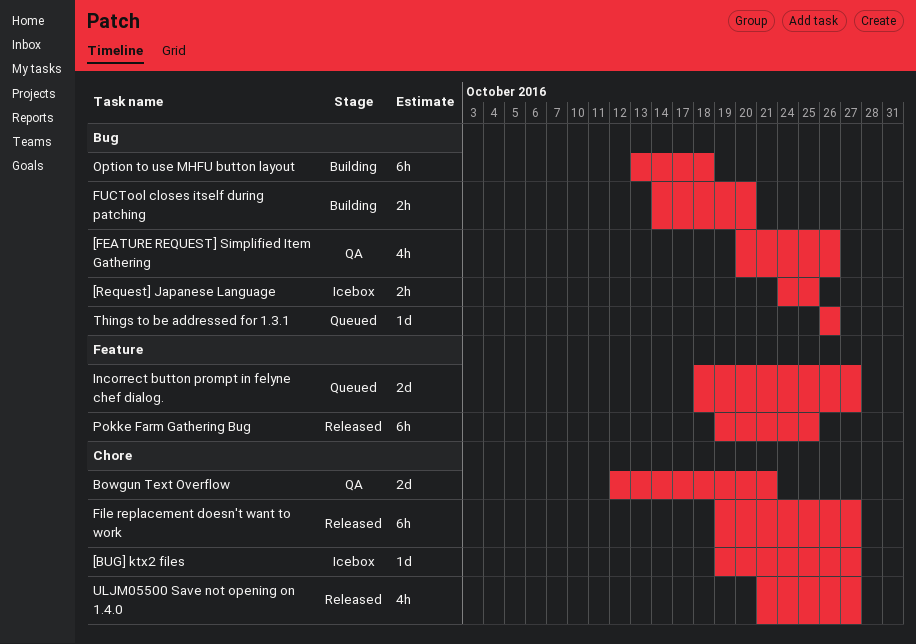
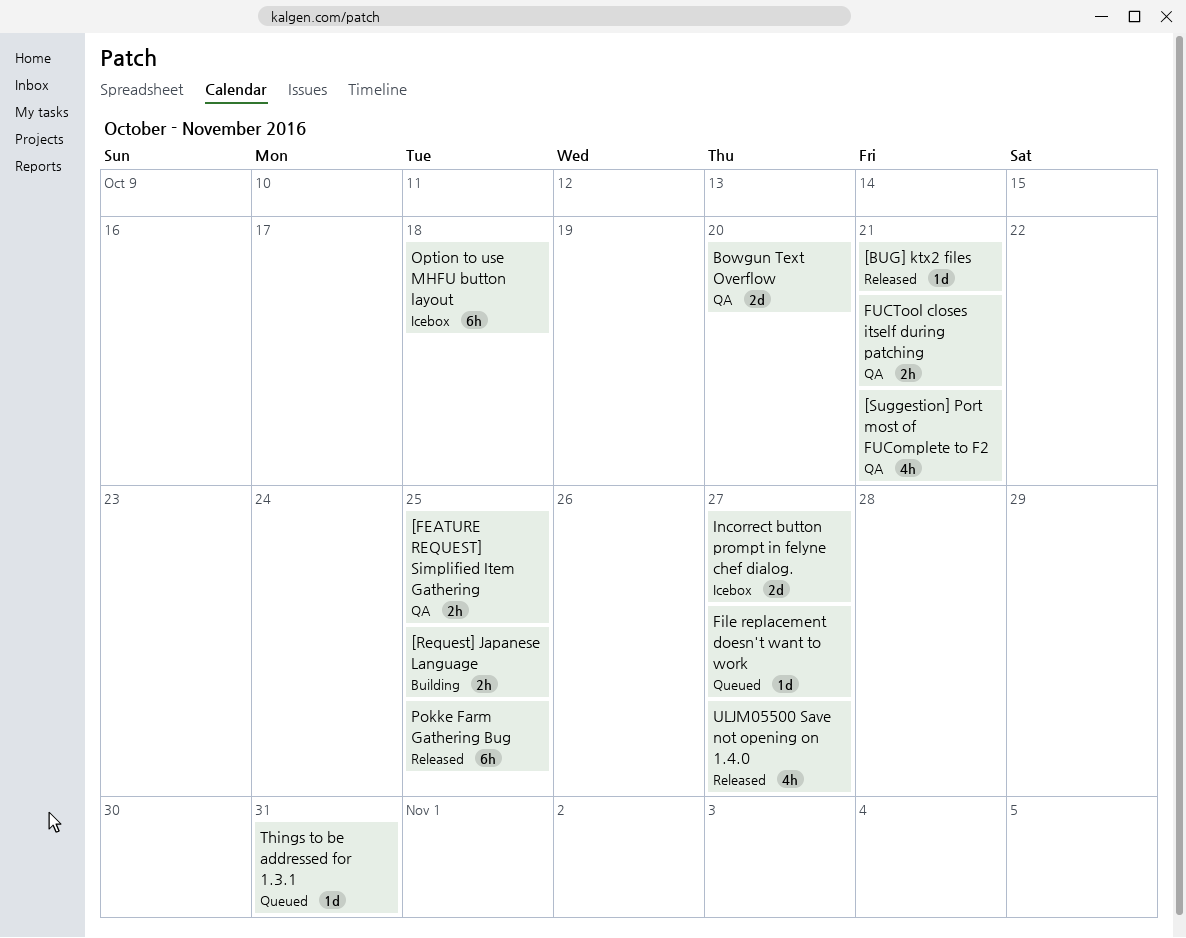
[BUG] ktx2 files, status: Icebox -> Released
[BUG] ktx2 files, due: Oct 27 -> Oct 21
[FEATURE REQUEST] Simplified Item Gathering, estimate: 4h -> 2h
[FEATURE REQUEST] Simplified Item Gathering, due: Oct 26 -> Oct 25
[Request] Japanese Language, status: Icebox -> Building
[Suggestion] Port most of FUComplete to F2: none -> present
Bowgun Text Overflow, due: Oct 21 -> Oct 20
File replacement doesn't want to work, status: Released -> Queued
File replacement doesn't want to work, estimate: 6h -> 1d
FUCTool closes itself during patching, status: Building -> QA
FUCTool closes itself during patching, due: Oct 20 -> Oct 21
Incorrect button prompt in felyne chef dialog., status: Queued -> Icebox
Option to use MHFU button layout, status: Building -> Icebox
Things to be addressed for 1.3.1, due: Oct 26 -> Oct 31

